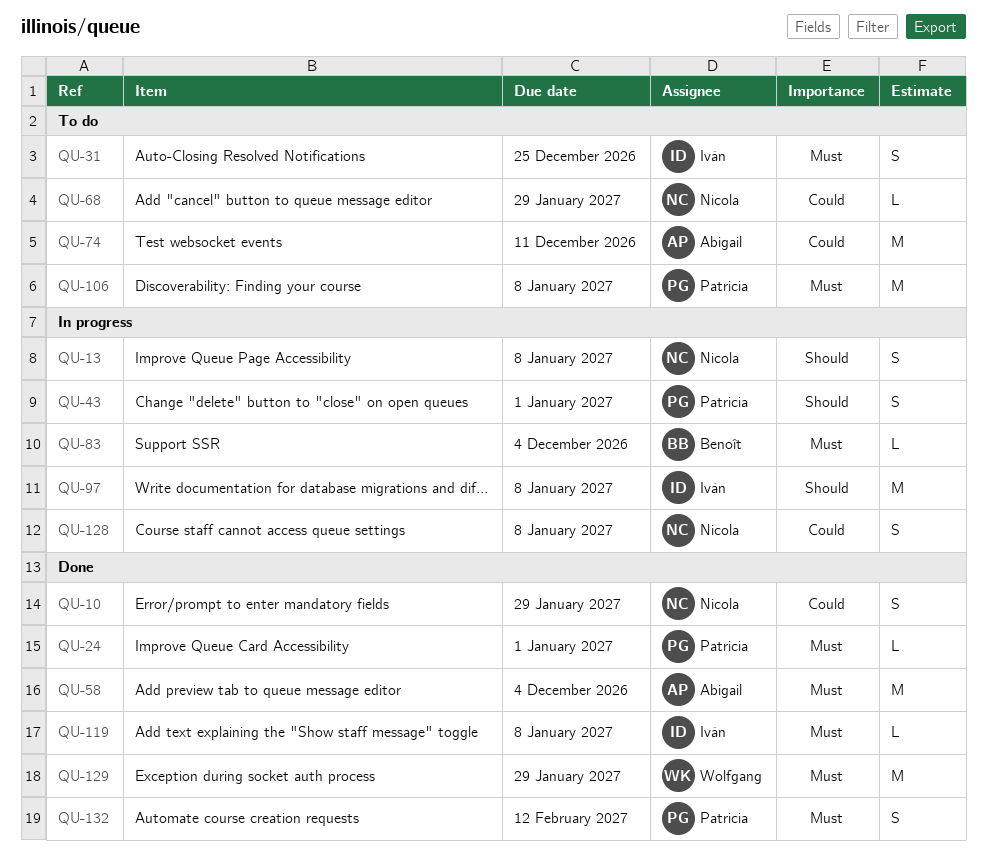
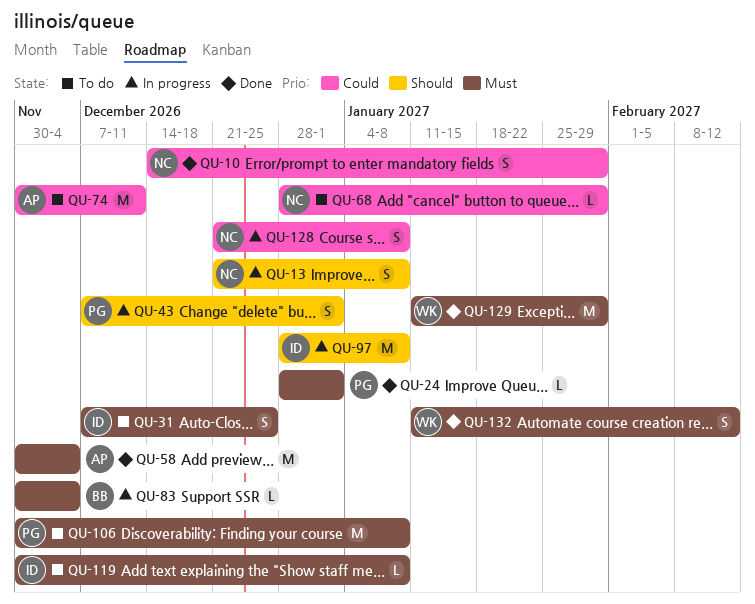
QU-119, status: Done -> To do
QU-132, owner: Patricia -> Wolfgang

